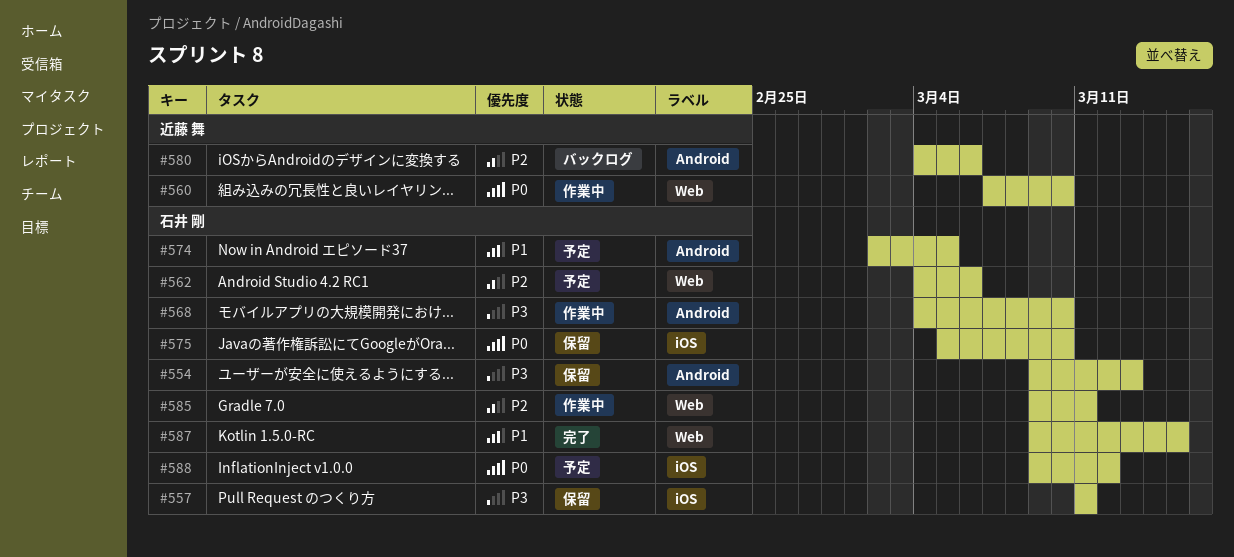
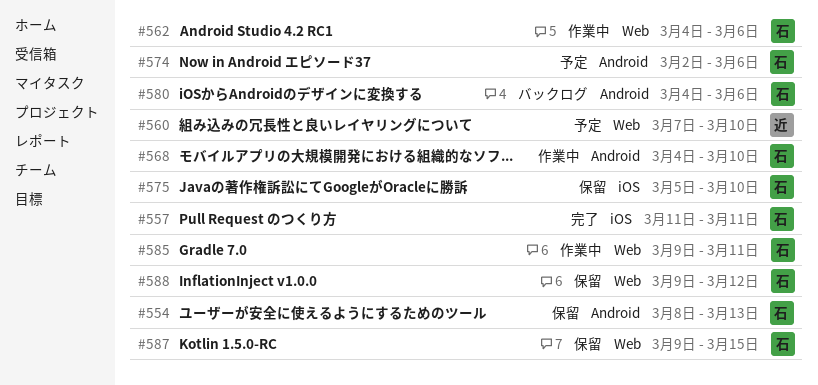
#554, start: Mar 9 -> Mar 8
#557, status: 保留 -> 完了
#560, status: 作業中 -> 予定
#562, status: 予定 -> 作業中
#574, due: Mar 5 -> Mar 6
#580, owner: 近藤 舞 -> 石井 剛
#587, status: 完了 -> 保留
#588, status: 予定 -> 保留
#588, label: iOS -> Web

